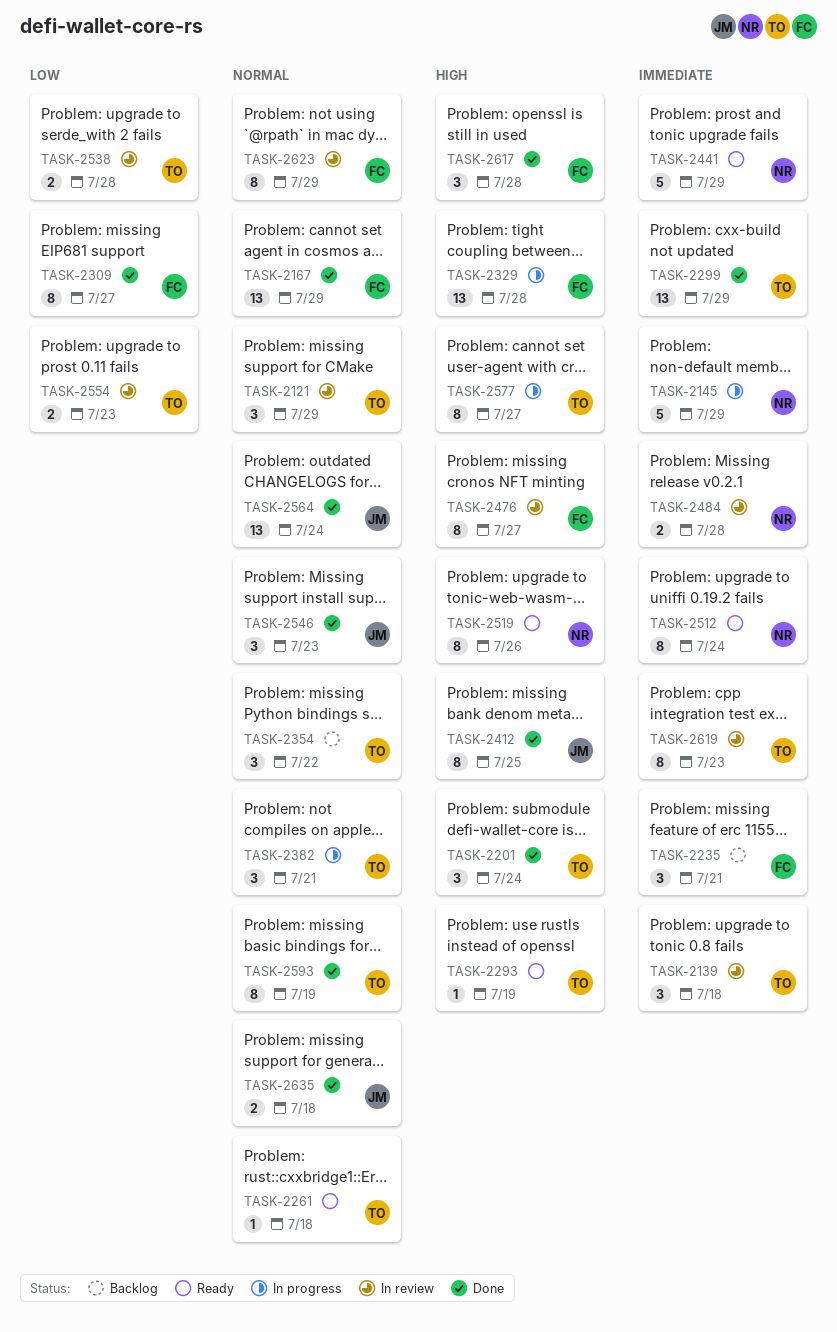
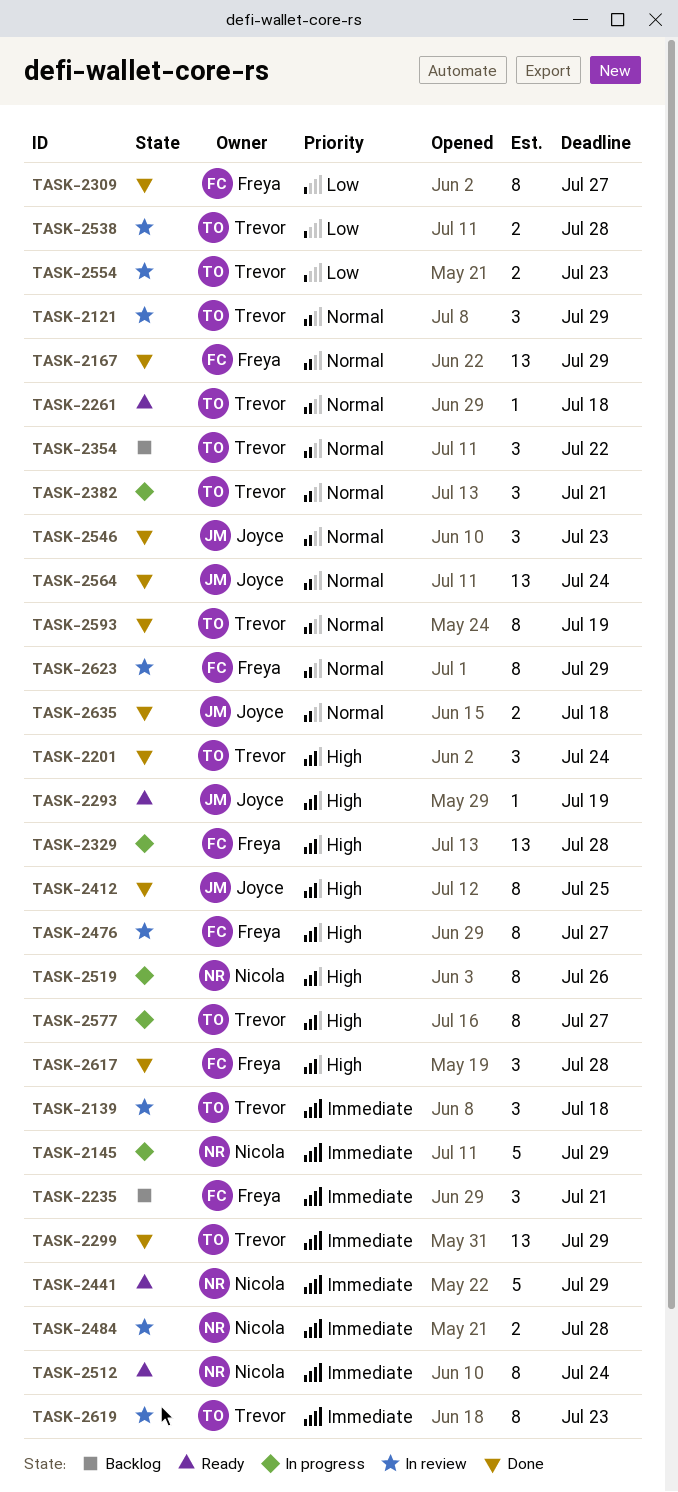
TASK-2293, owner: Trevor -> Joyce
TASK-2519, status: Ready -> In progress

